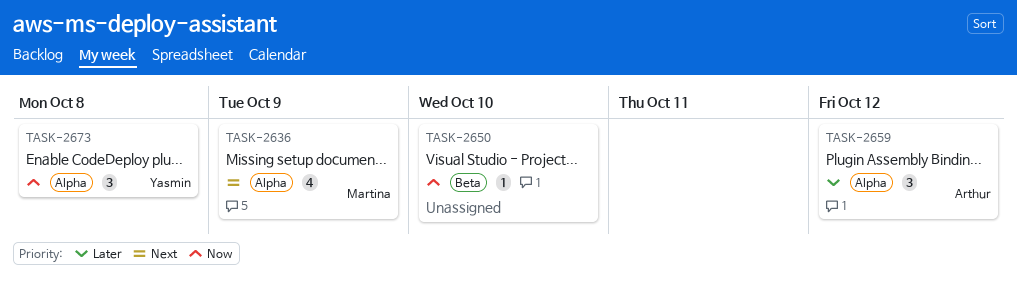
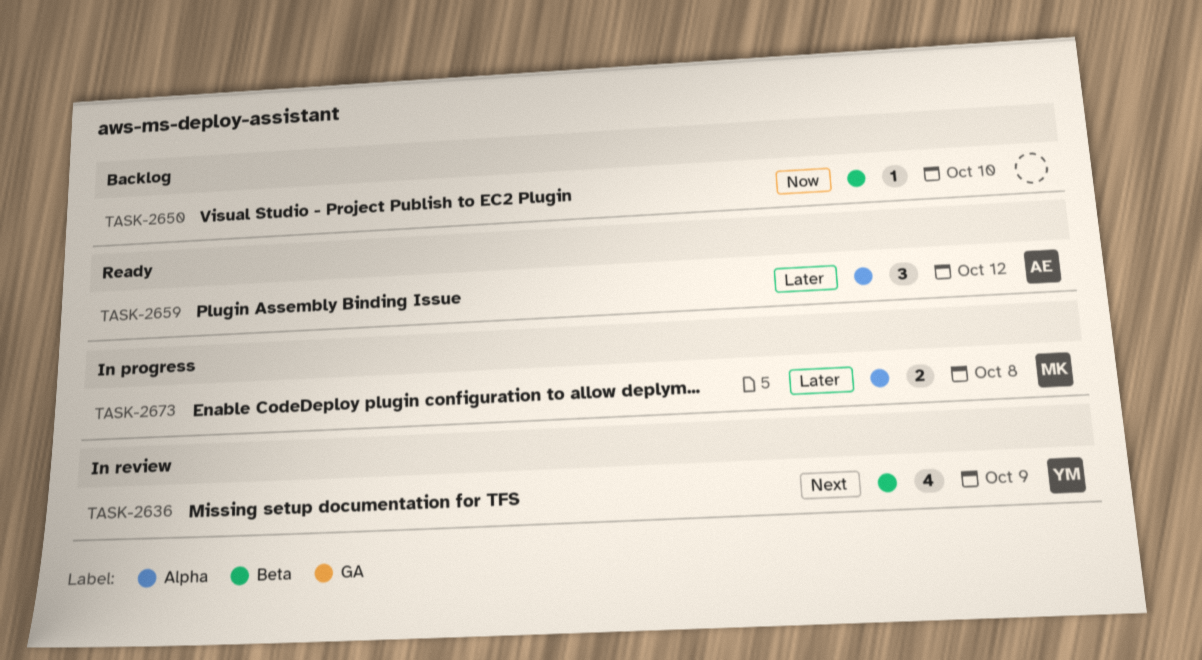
TASK-2636, owner: Martina -> Yasmin
TASK-2636, label: Alpha -> Beta
TASK-2673, owner: Yasmin -> Martina
TASK-2673, priority: Now -> Later
TASK-2673, estimate: 3 -> 2

